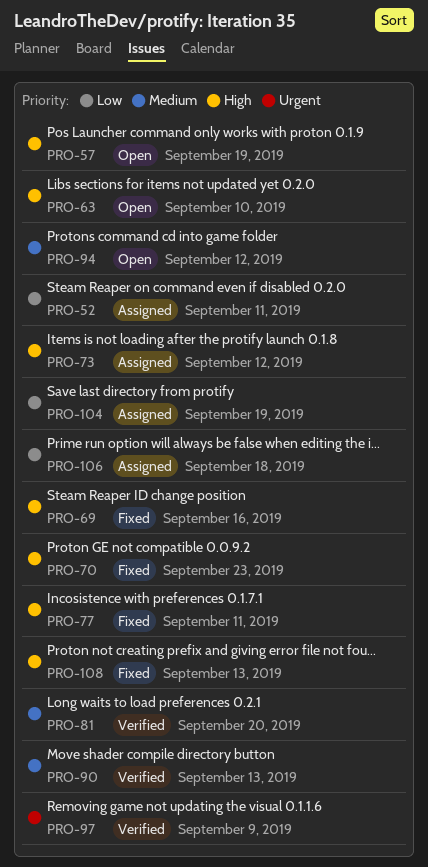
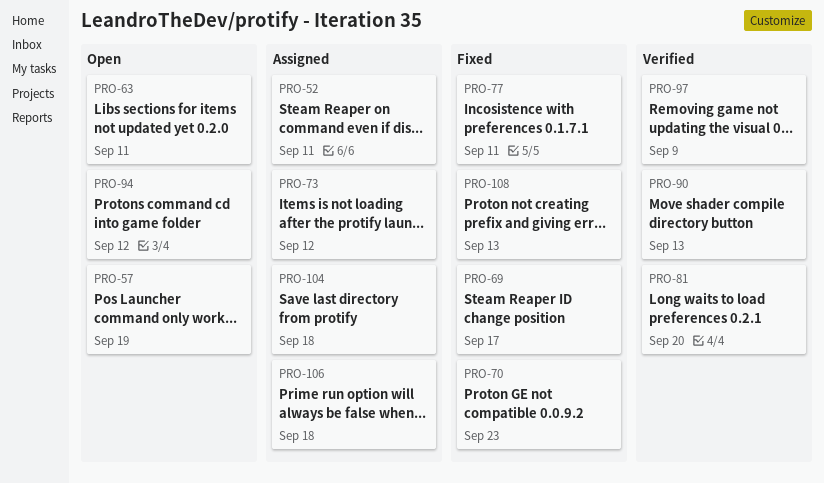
PRO-63, due: Sep 10 -> Sep 11
PRO-69, due: Sep 16 -> Sep 17
PRO-104, due: Sep 19 -> Sep 18

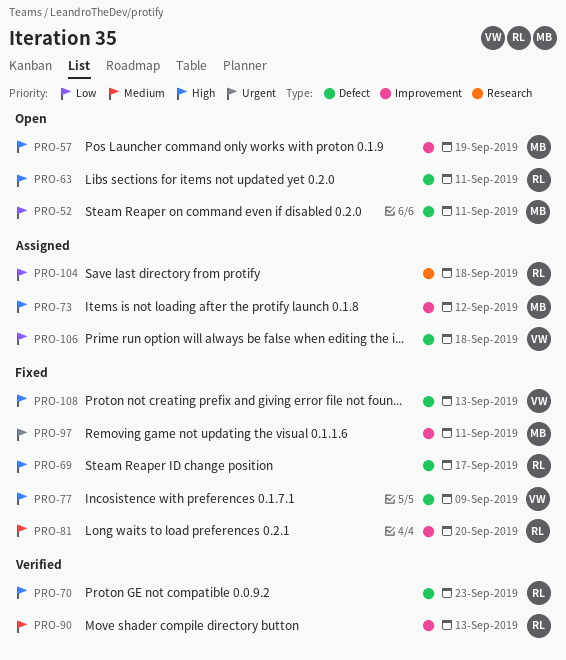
PRO-52, status: Assigned -> Open
PRO-70, status: Fixed -> Verified
PRO-77, due: Sep 11 -> Sep 9
PRO-81, status: Verified -> Fixed
PRO-94: present -> none
PRO-97, status: Verified -> Fixed
PRO-97, due: Sep 9 -> Sep 11

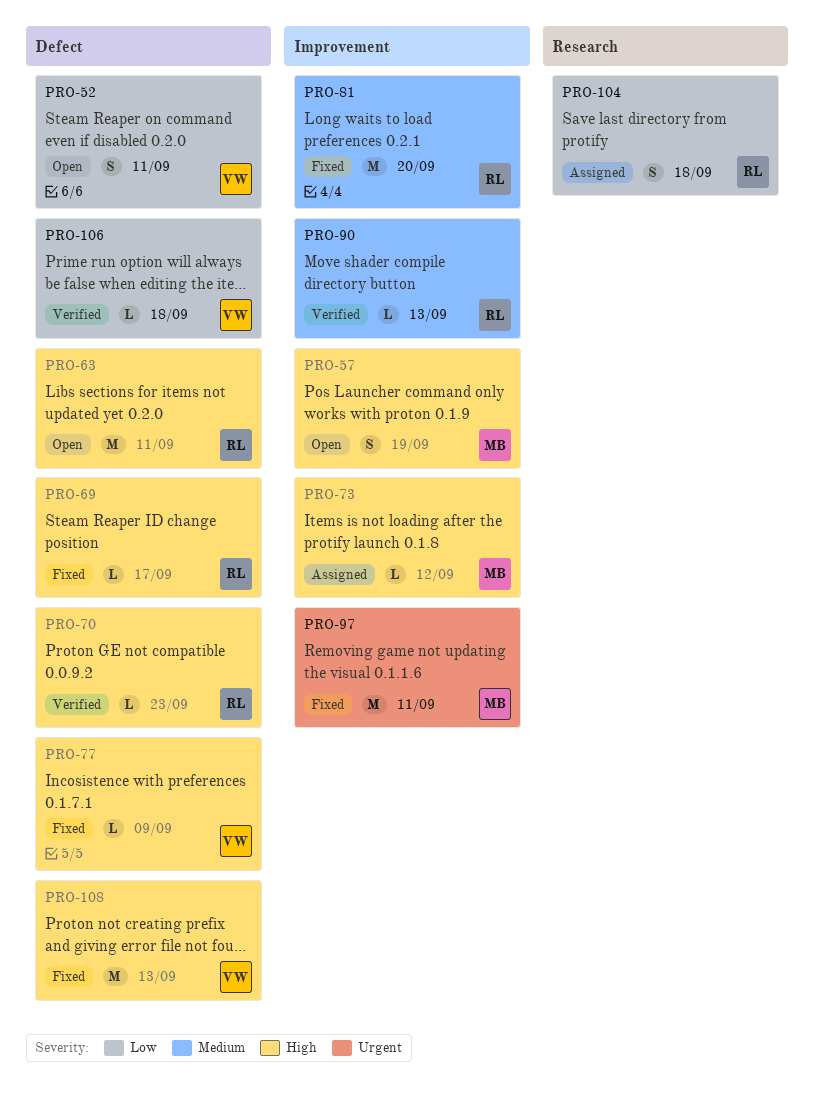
PRO-52, owner: MB -> VW
PRO-106, status: Assigned -> Verified

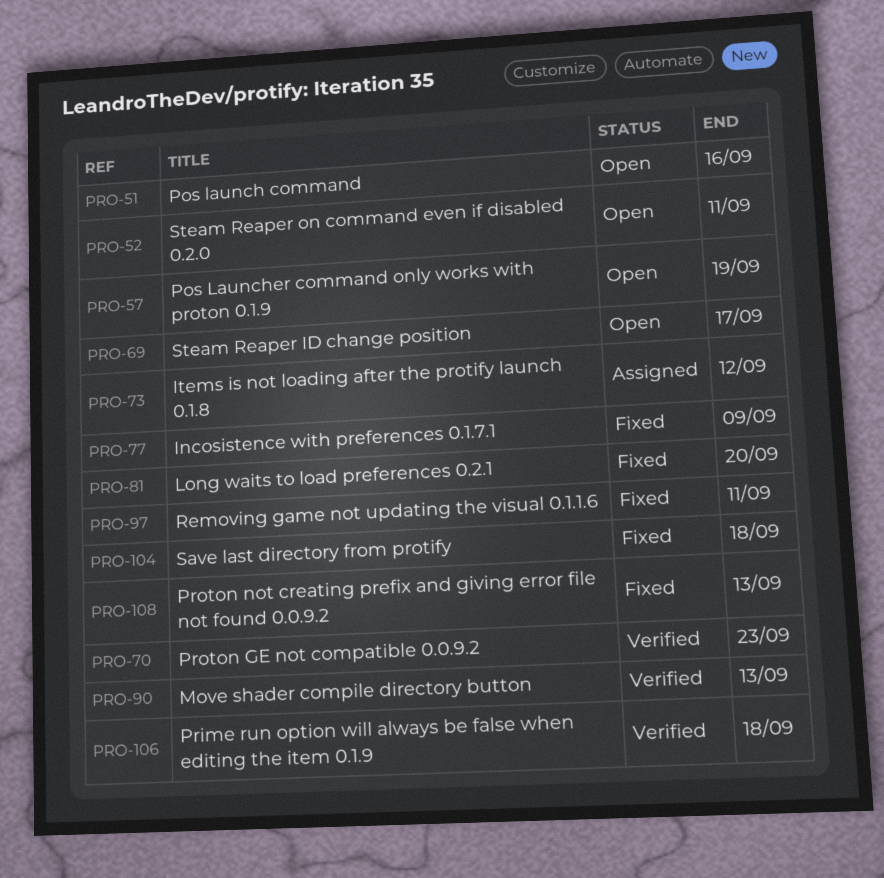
PRO-51: none -> present
PRO-63: present -> none
PRO-69, status: Fixed -> Open
PRO-104, status: Assigned -> Fixed

